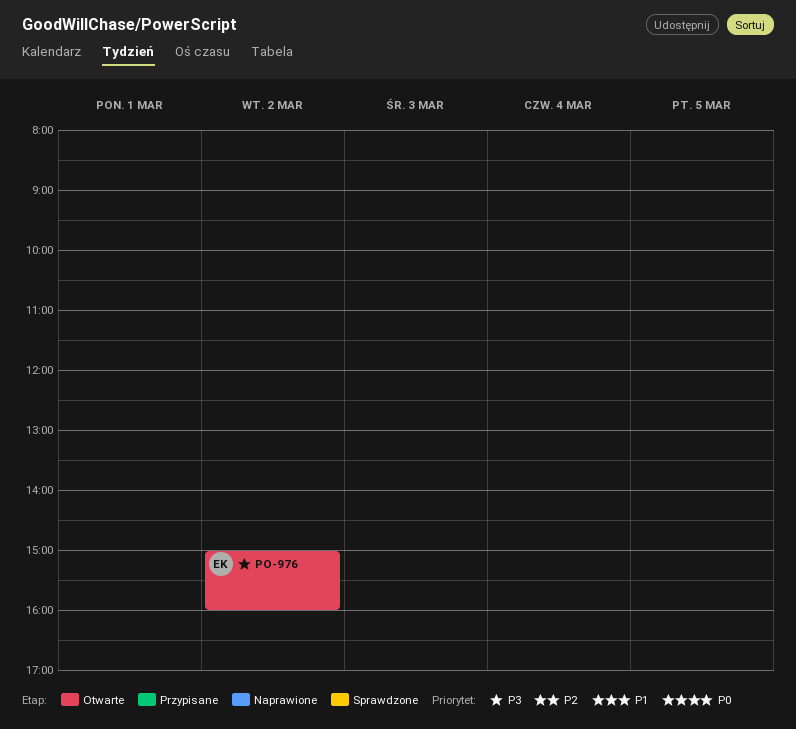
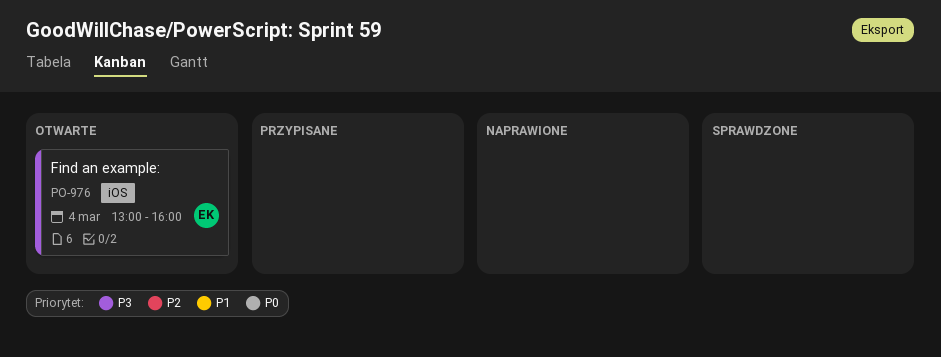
PO-976, day: Mar 2 -> Mar 4
PO-976, begins: 15:00 -> 13:00

